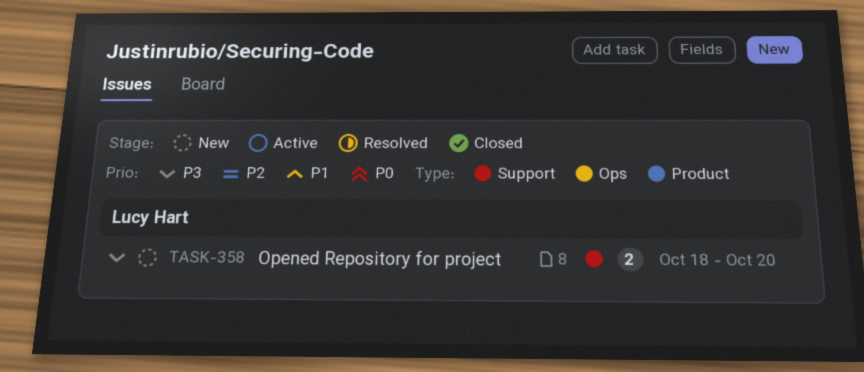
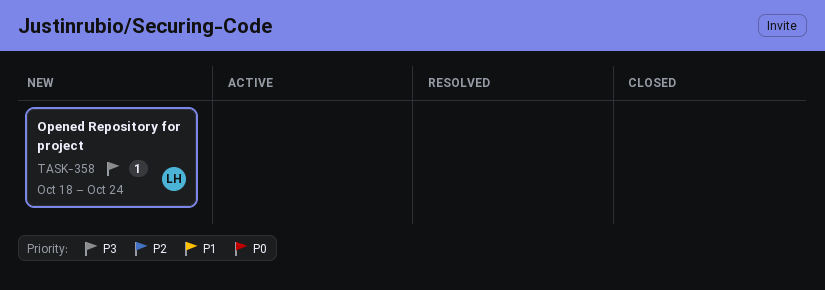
TASK-358, estimate: 2 -> 1
TASK-358, due: Oct 20 -> Oct 24

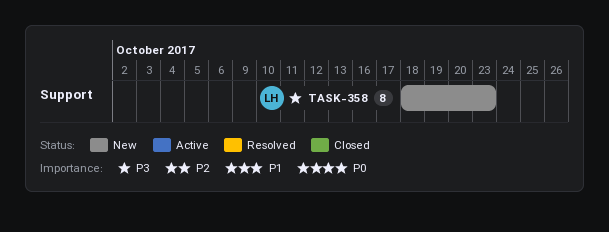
TASK-358, estimate: 1 -> 8
TASK-358, due: Oct 24 -> Oct 23

